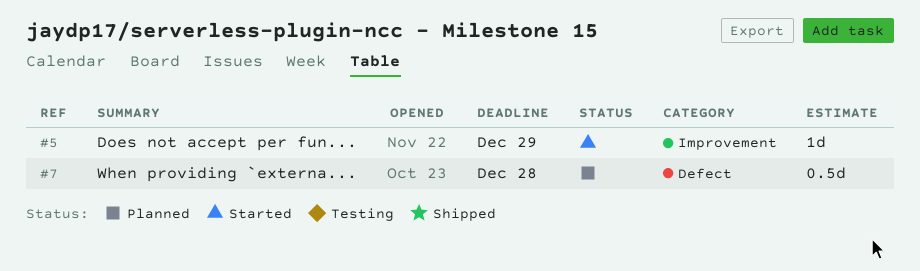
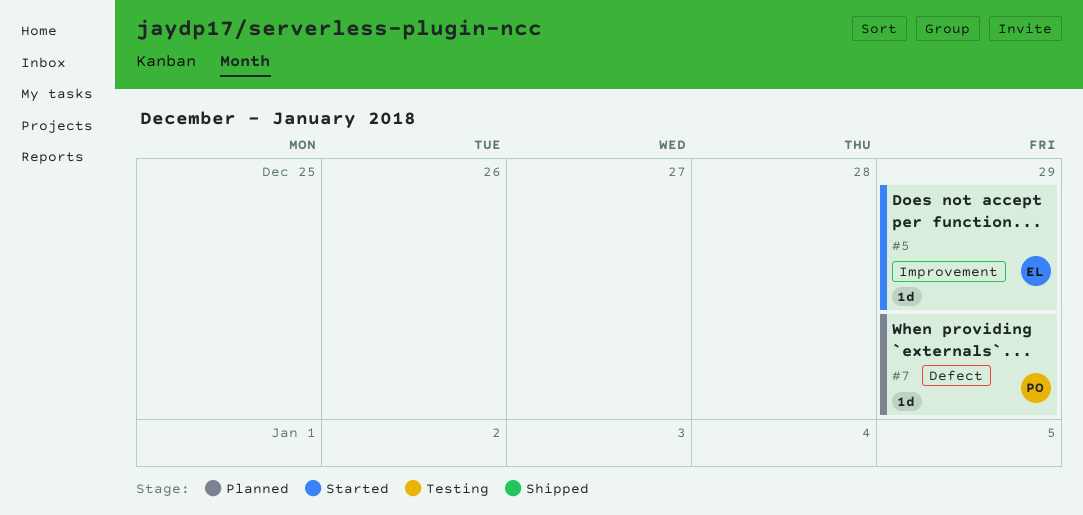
#7, estimate: 0.5d -> 1d
#7, due: Dec 28 -> Dec 29

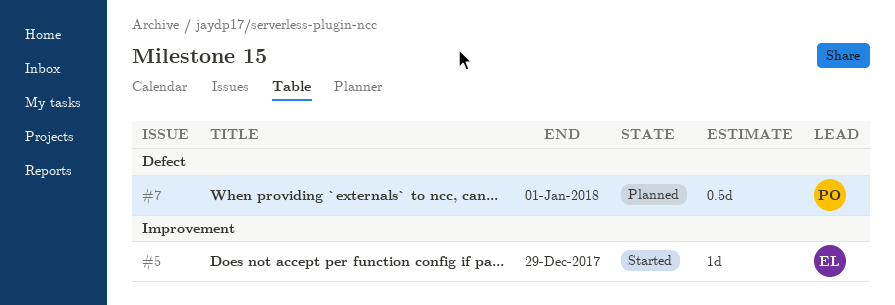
#7, estimate: 1d -> 0.5d
#7, due: Dec 29 -> Jan 1

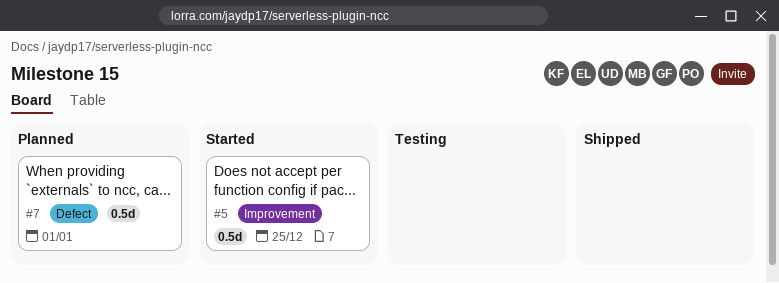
#5, estimate: 1d -> 0.5d
#5, due: Dec 29 -> Dec 25

